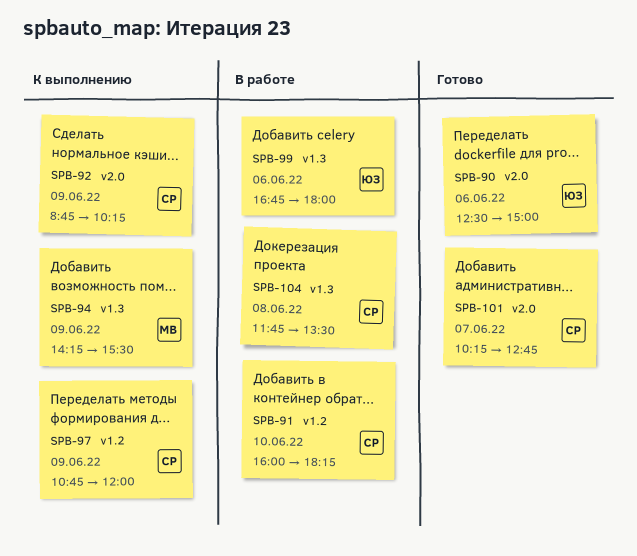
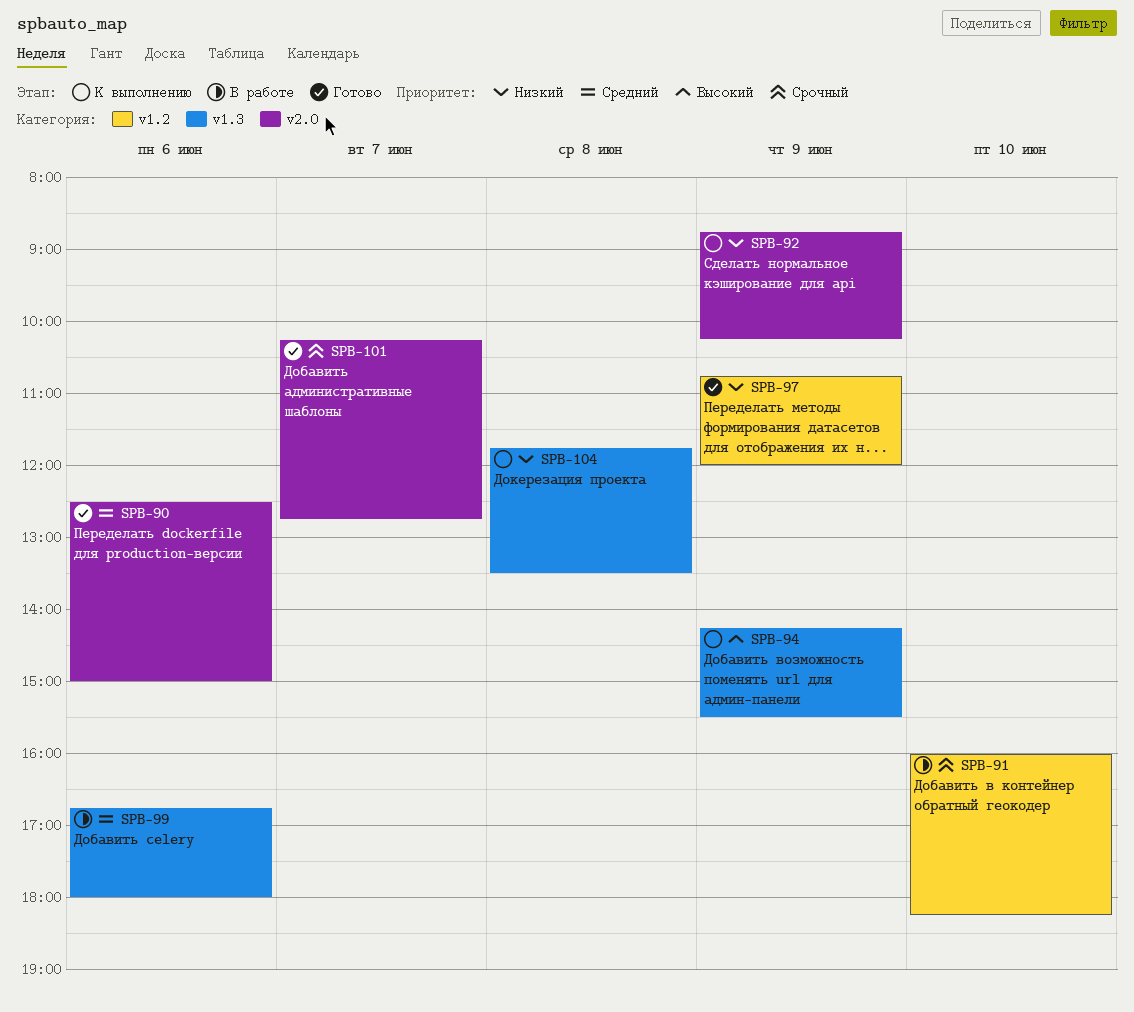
SPB-97, status: К выполнению -> Готово
SPB-104, status: В работе -> К выполнению

